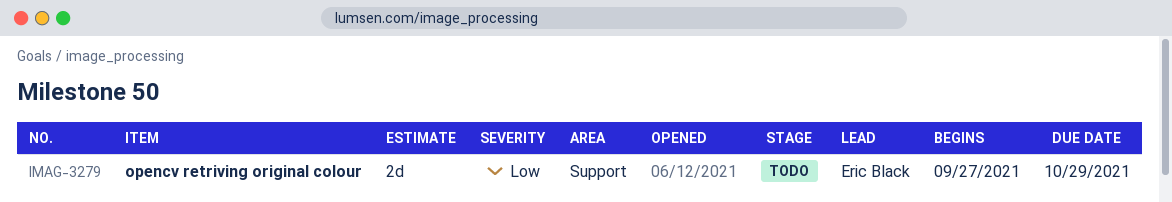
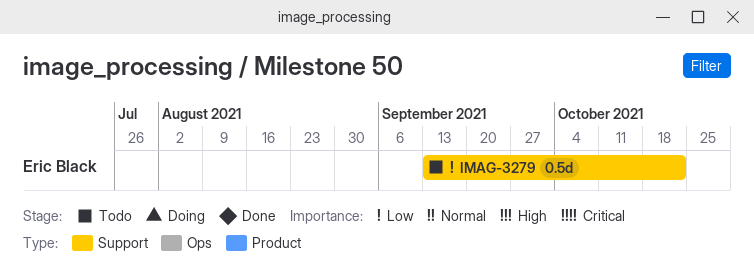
IMAG-3279, estimate: 2d -> 0.5d
IMAG-3279, start: Sep 27 -> Sep 13
IMAG-3279, due: Oct 29 -> Oct 22

